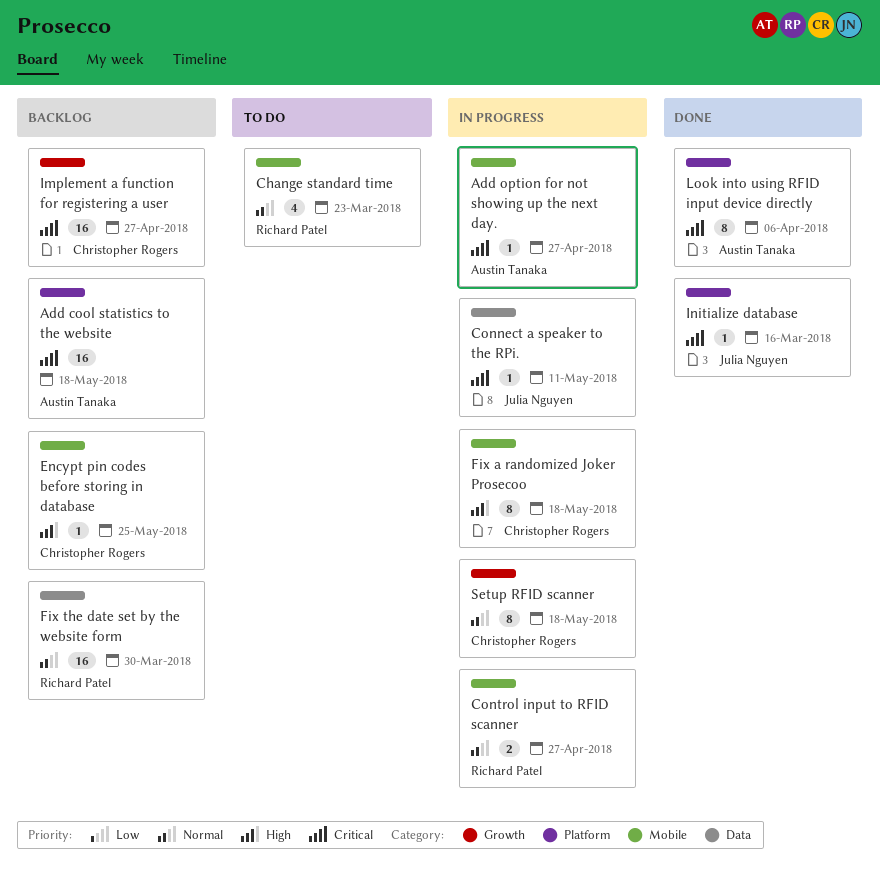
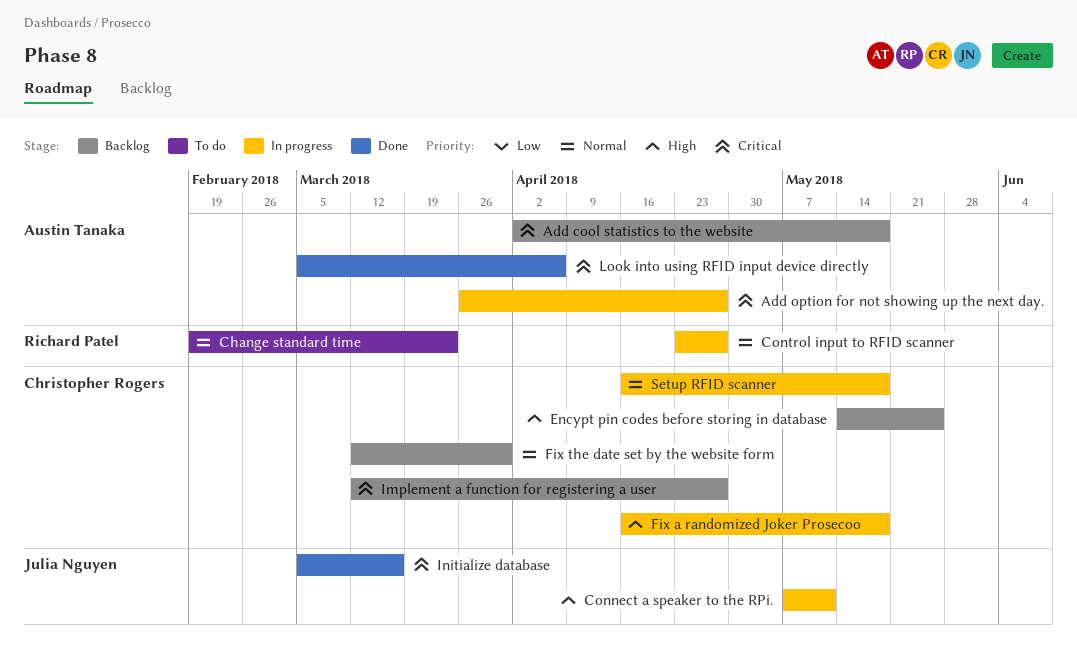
Connect a speaker to the RPi., priority: Critical -> High
Fix the date set by the website form, owner: Richard Patel -> Christopher Rogers

